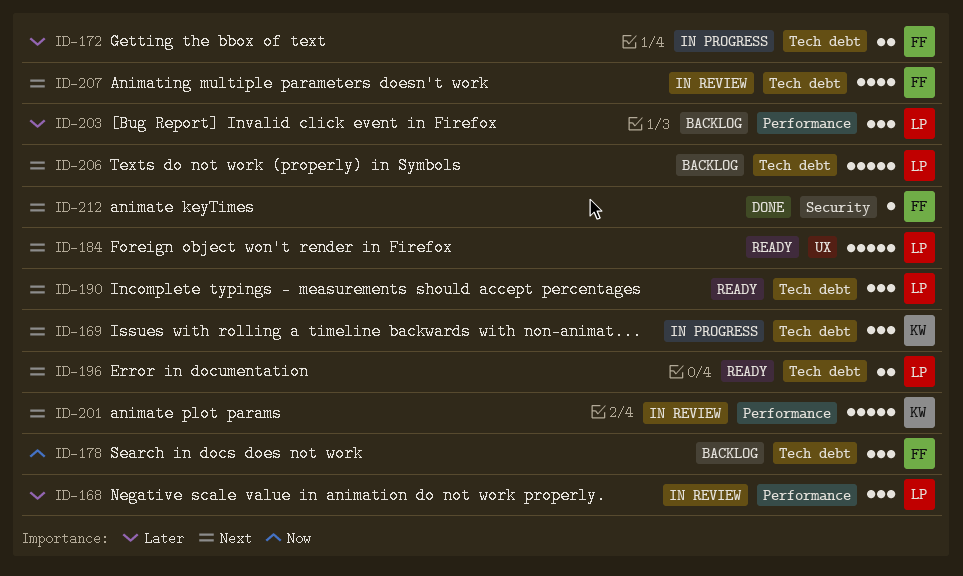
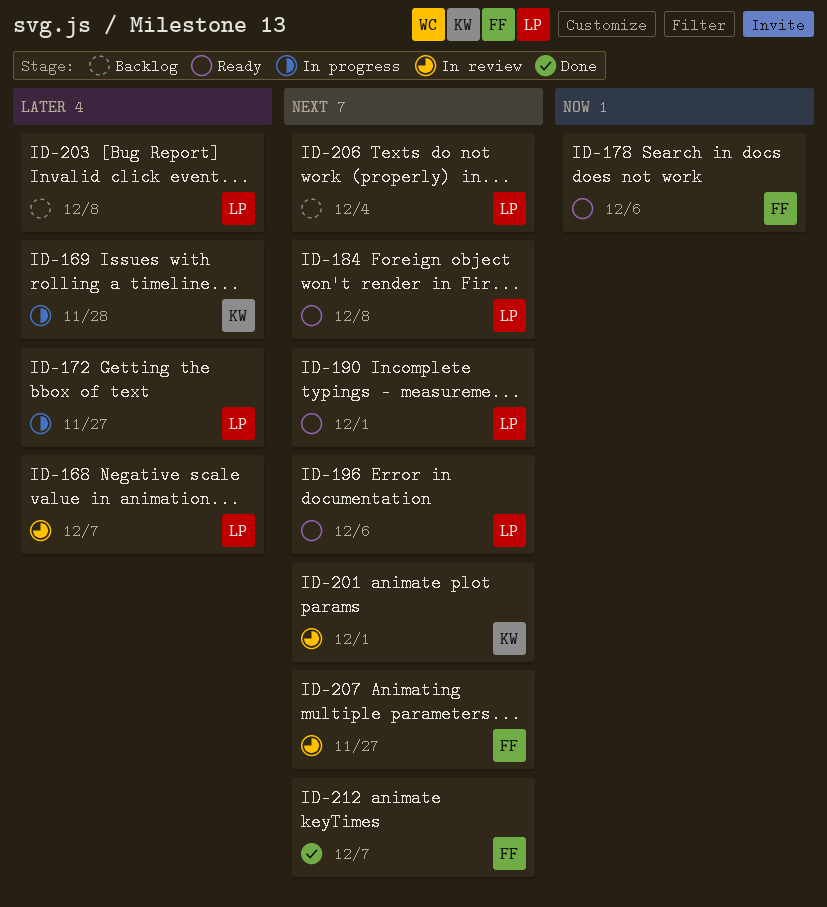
ID-169, priority: Next -> Later
ID-172, owner: FF -> LP
ID-178, status: Backlog -> Ready

